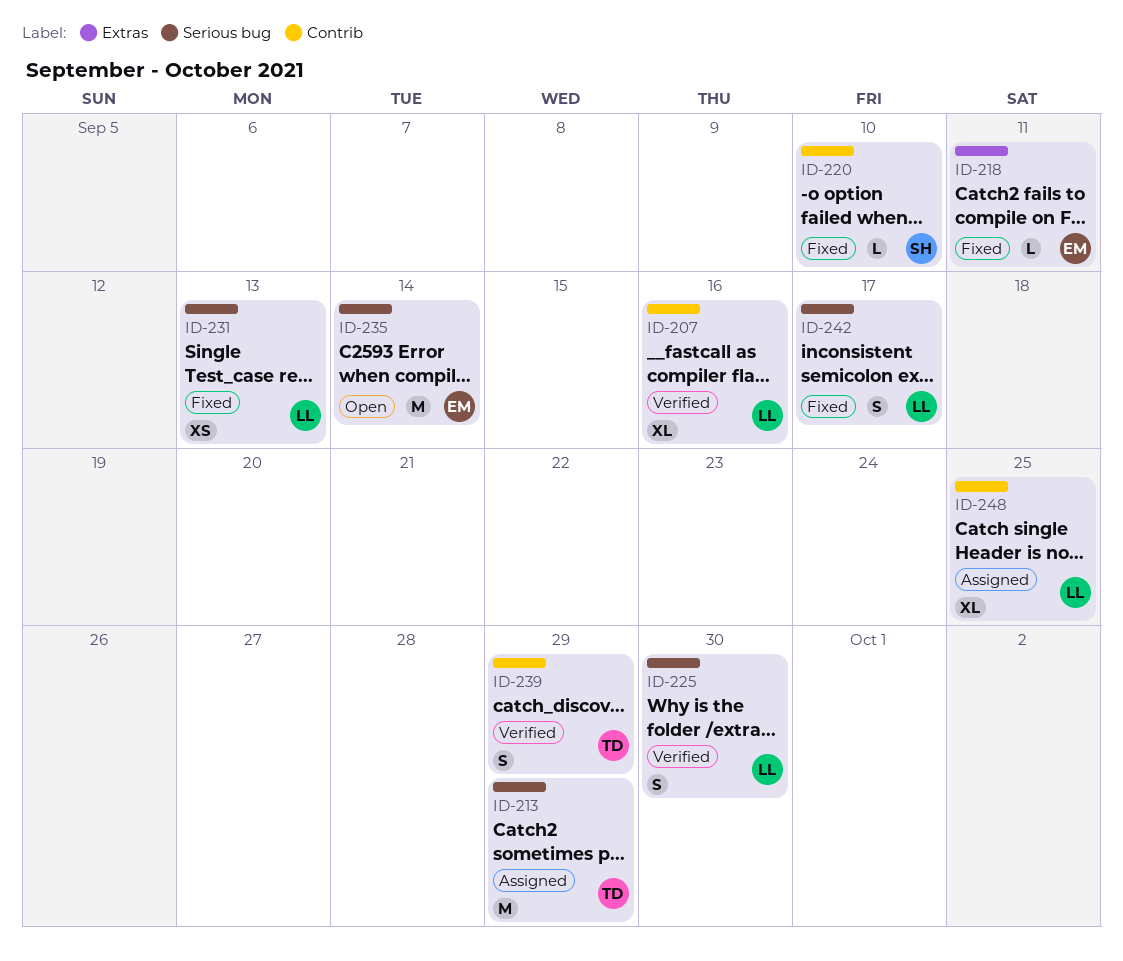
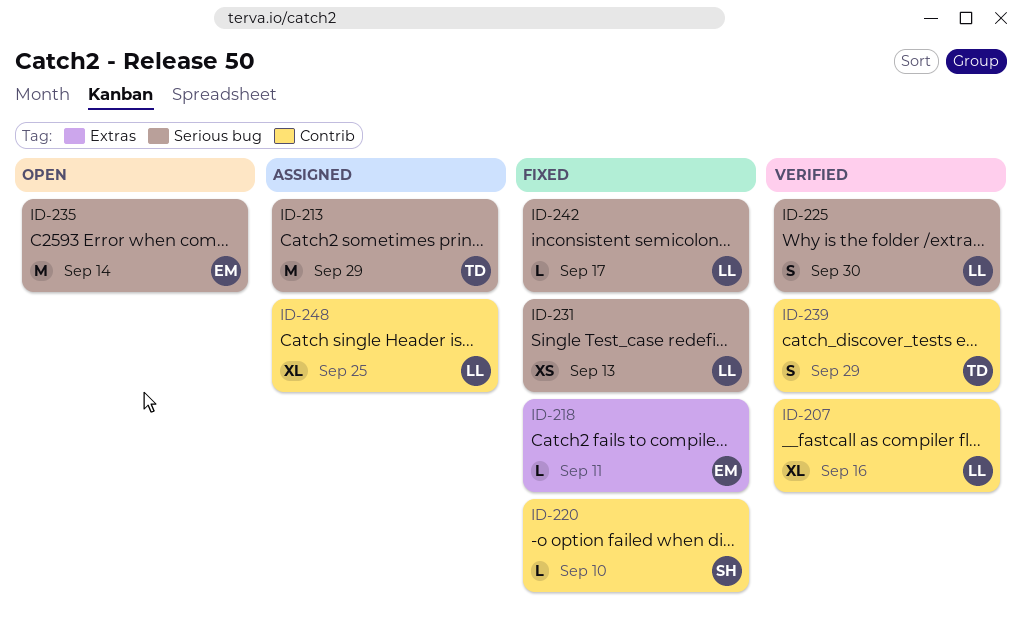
ID-242, estimate: S -> L

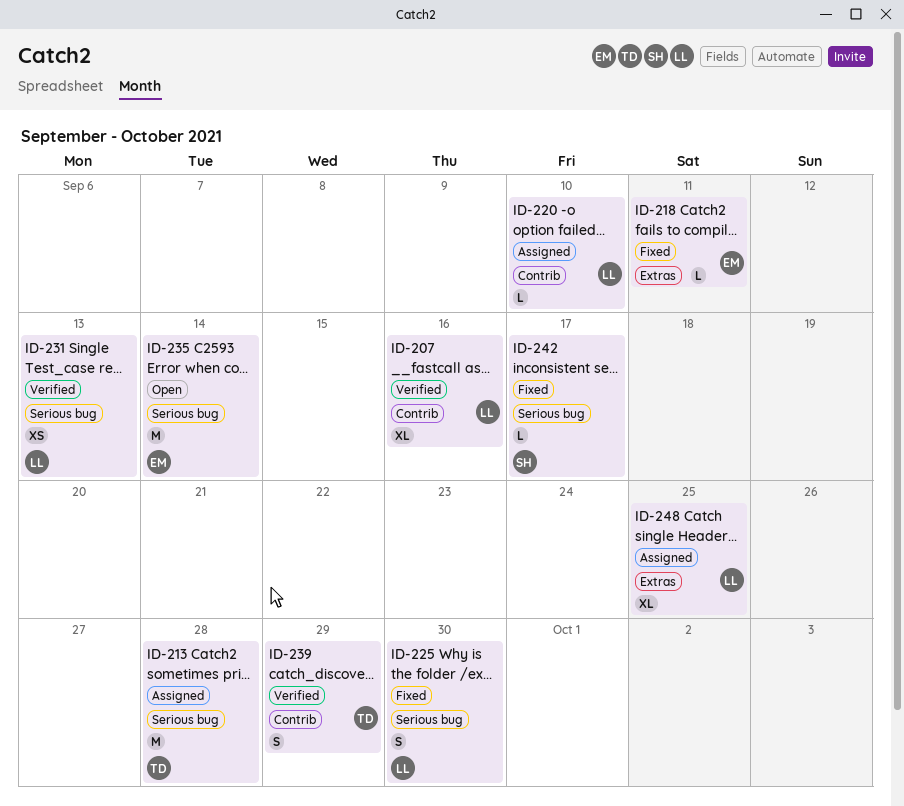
ID-213, due: Sep 29 -> Sep 28
ID-220, status: Fixed -> Assigned
ID-220, owner: SH -> LL
ID-225, status: Verified -> Fixed
ID-231, status: Fixed -> Verified
ID-242, owner: LL -> SH
ID-248, label: Contrib -> Extras

